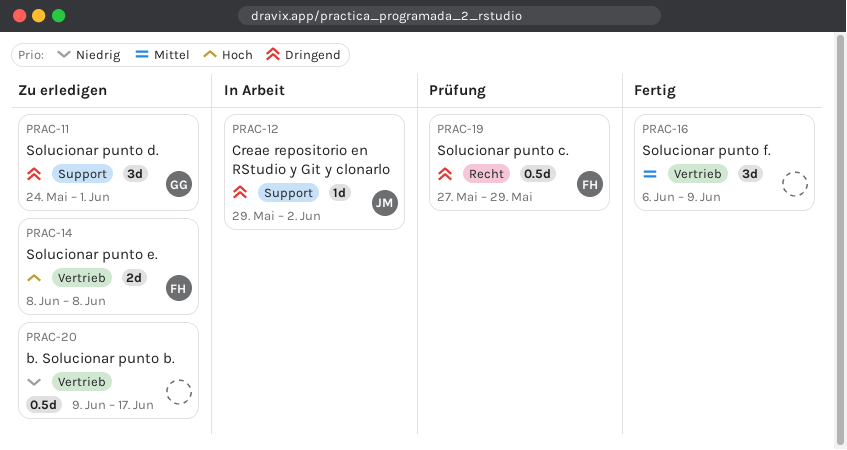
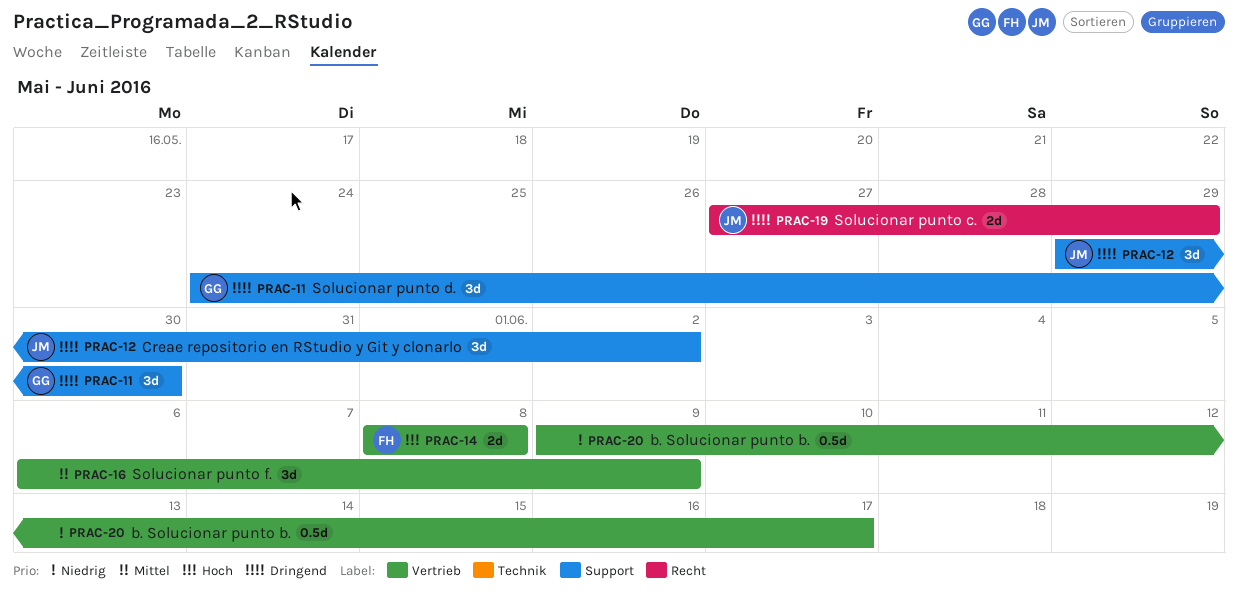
PRAC-11, due: Jun 1 -> May 30
PRAC-12, estimate: 1d -> 3d
PRAC-19, owner: FH -> JM
PRAC-19, estimate: 0.5d -> 2d

